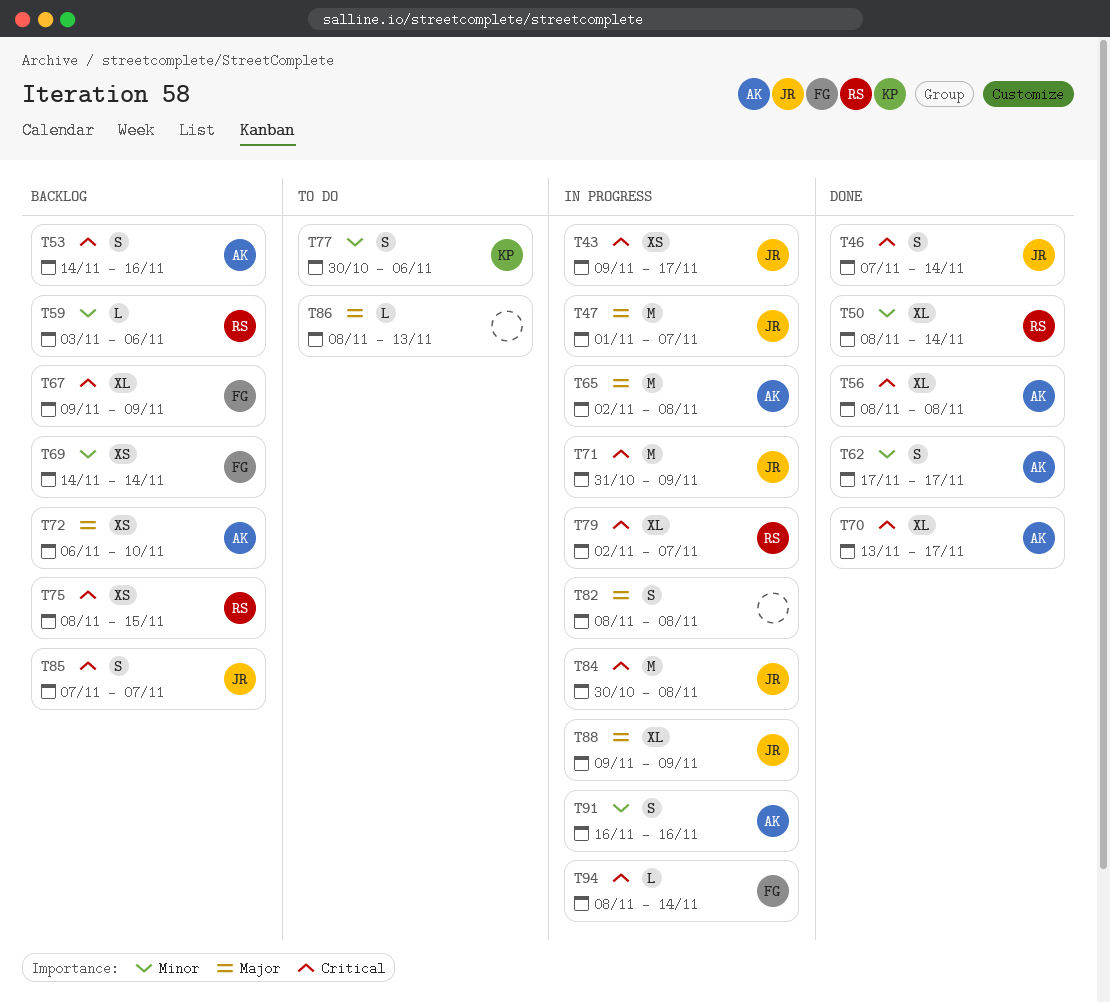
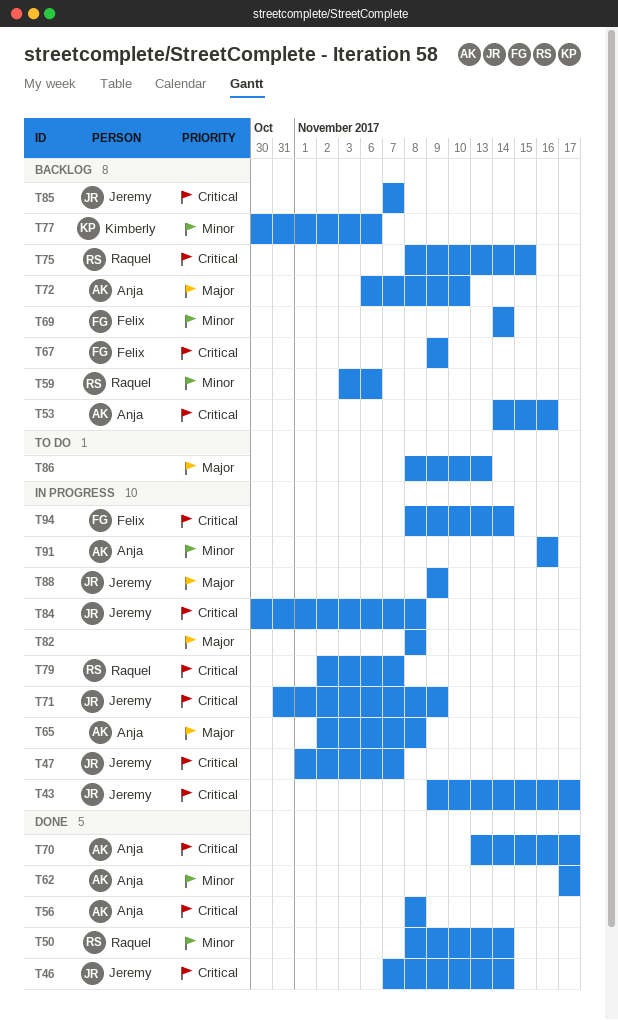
T47, priority: Major -> Critical
T77, status: To do -> Backlog

